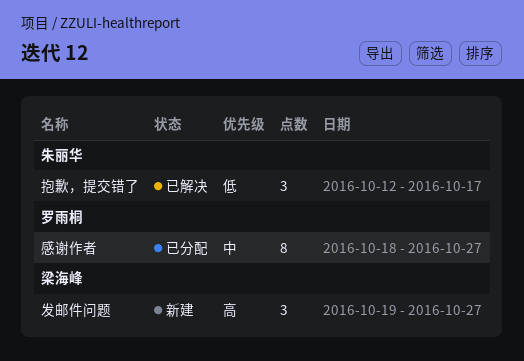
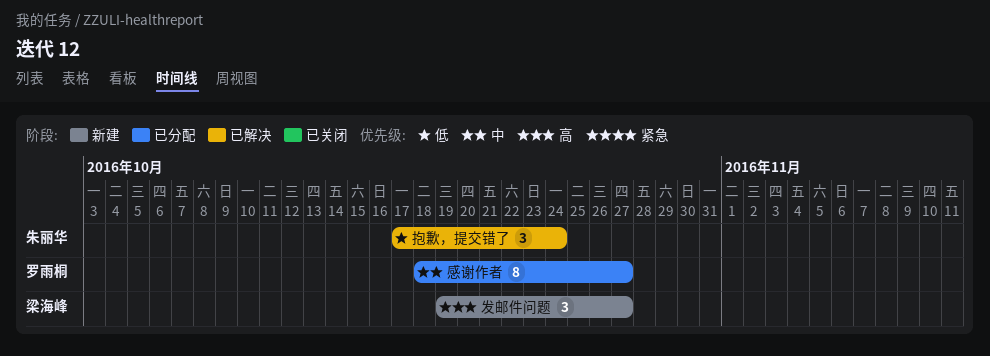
抱歉，提交错了, start: Oct 12 -> Oct 17
抱歉，提交错了, due: Oct 17 -> Oct 24

